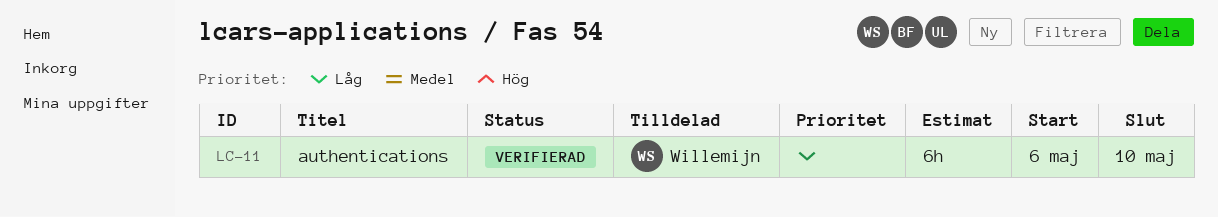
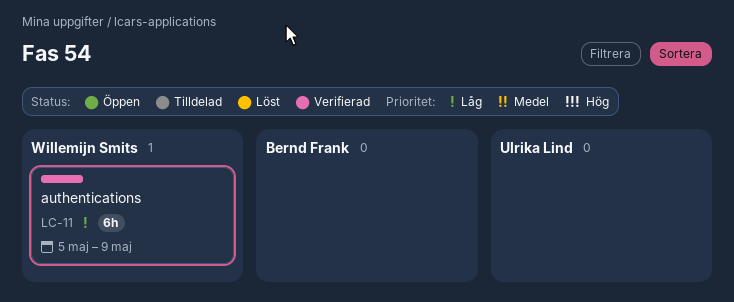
LC-11, start: May 6 -> May 5
LC-11, due: May 10 -> May 9

